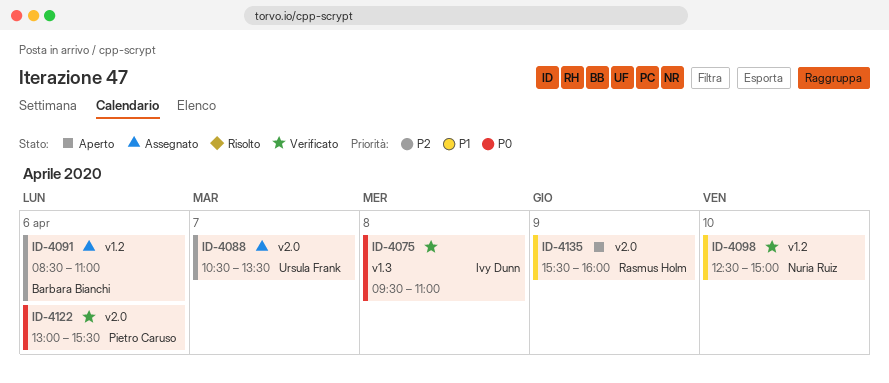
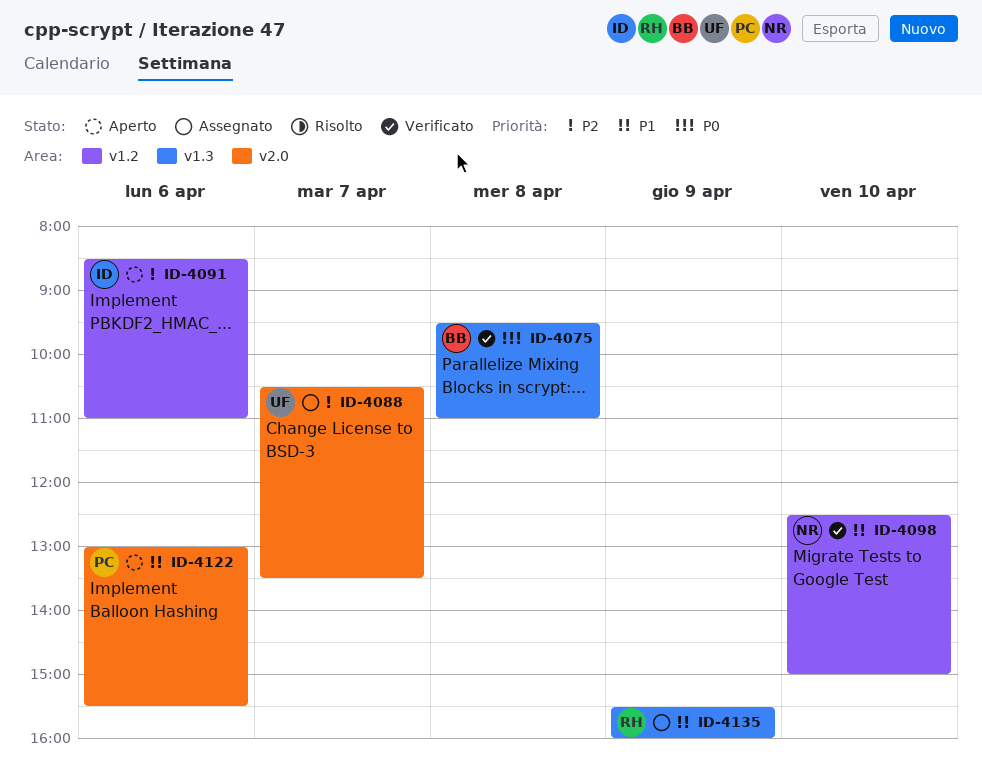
ID-4075, owner: Ivy Dunn -> Barbara Bianchi
ID-4091, status: Assegnato -> Aperto
ID-4091, owner: Barbara Bianchi -> Ivy Dunn
ID-4122, status: Verificato -> Aperto
ID-4122, priority: P0 -> P1
ID-4135, status: Aperto -> Assegnato
ID-4135, label: v2.0 -> v1.3

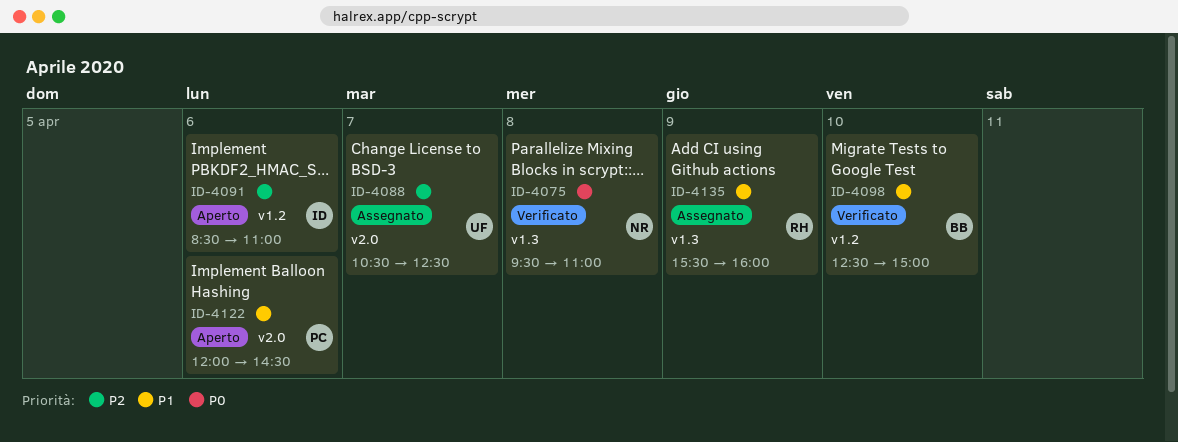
ID-4075, owner: BB -> NR
ID-4088, ends: 13:30 -> 12:30
ID-4098, owner: NR -> BB
ID-4122, begins: 13:00 -> 12:00
ID-4122, ends: 15:30 -> 14:30

